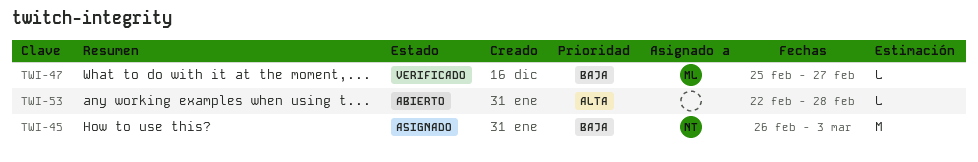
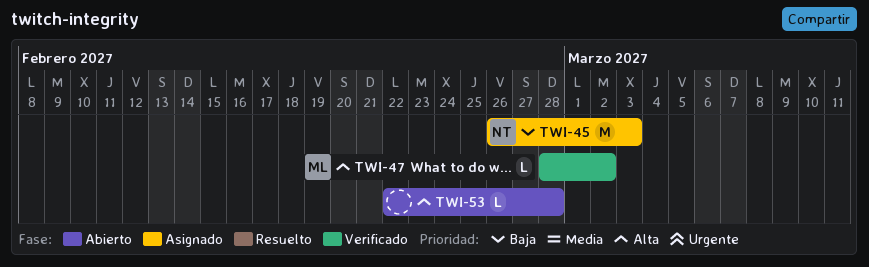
TWI-47, priority: Baja -> Alta
TWI-47, start: Feb 25 -> Feb 28
TWI-47, due: Feb 27 -> Mar 2

